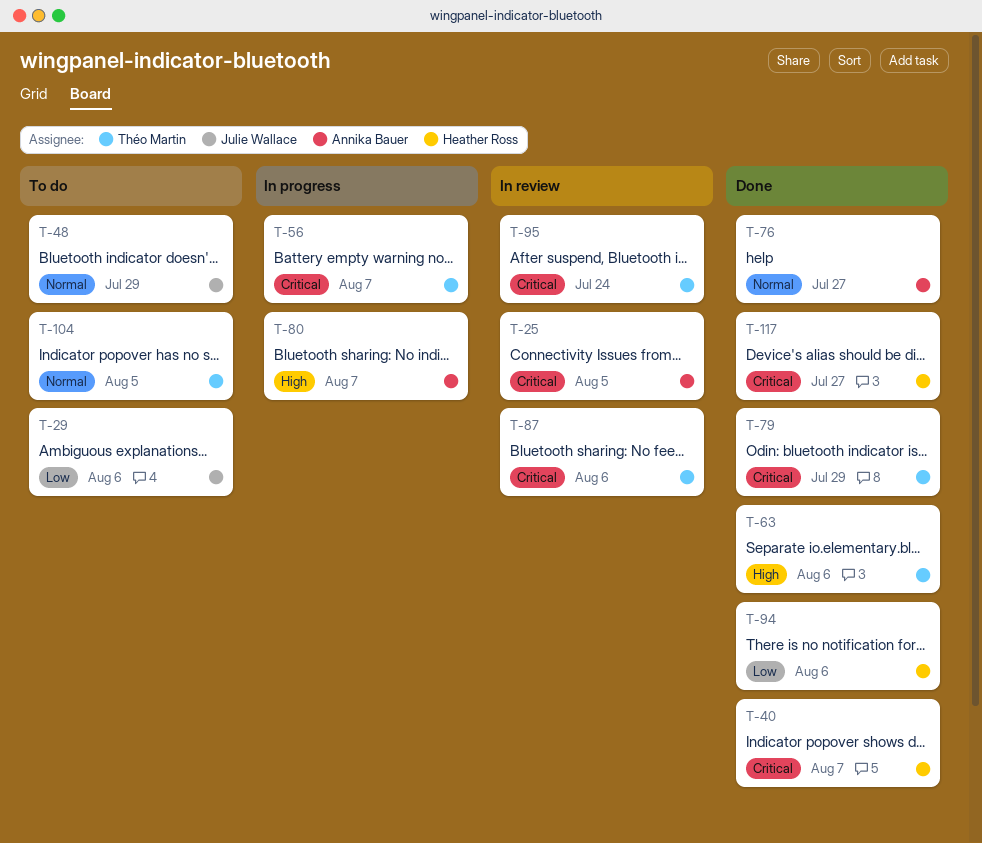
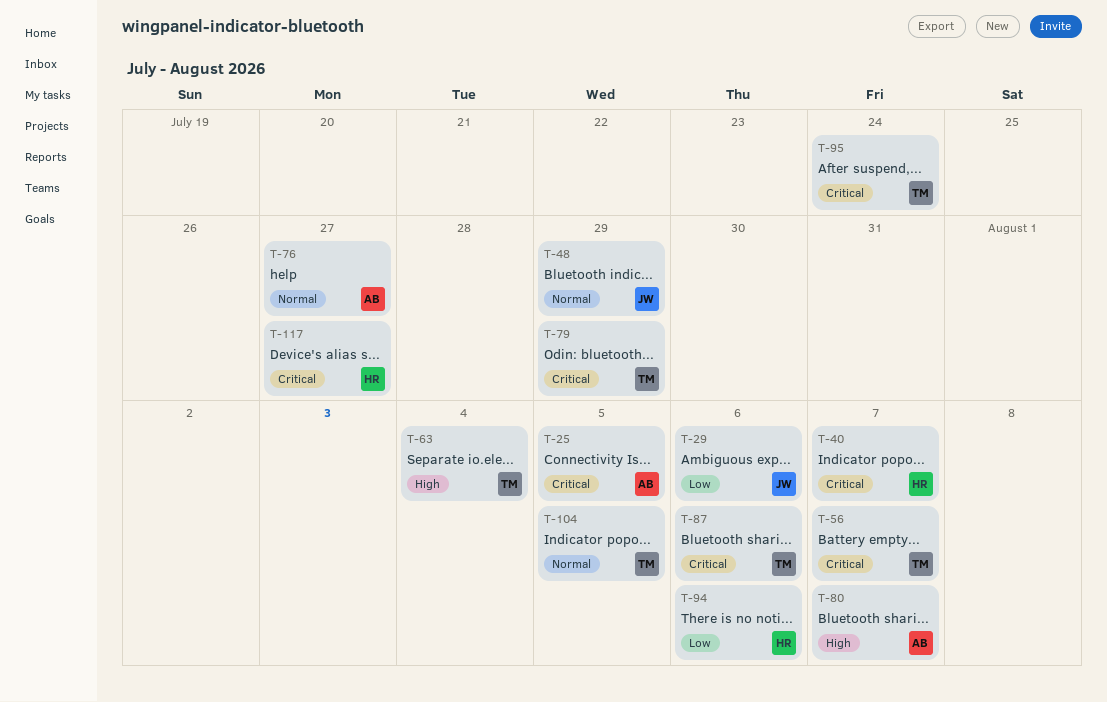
T-63, due: Aug 6 -> Aug 4

